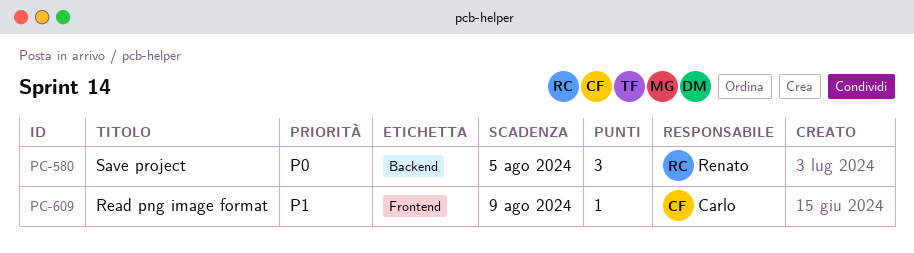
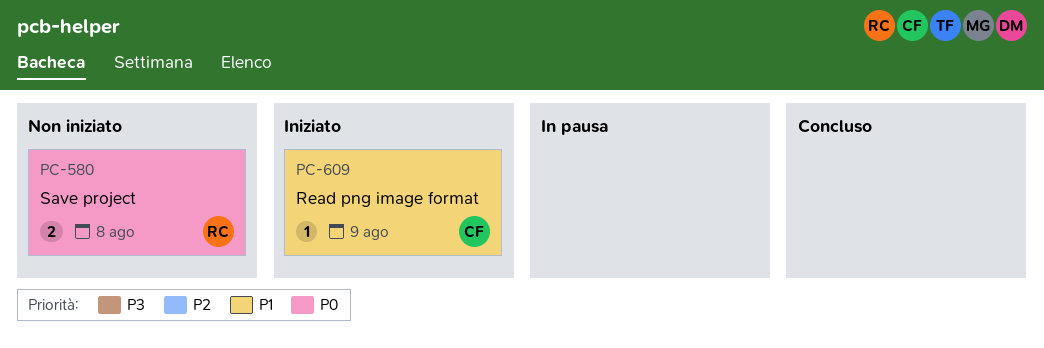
PC-580, estimate: 3 -> 2
PC-580, due: Aug 5 -> Aug 8

